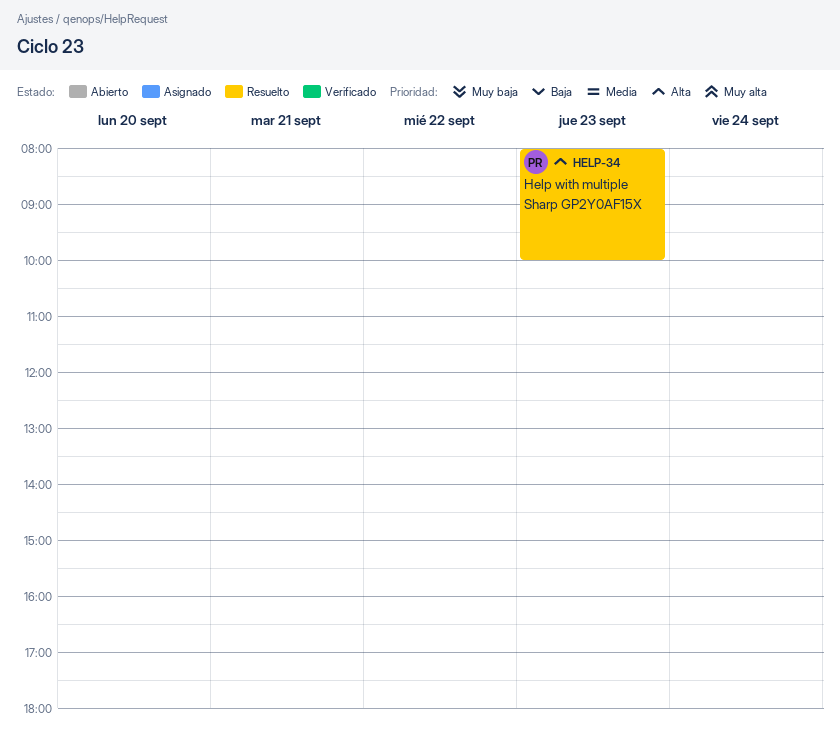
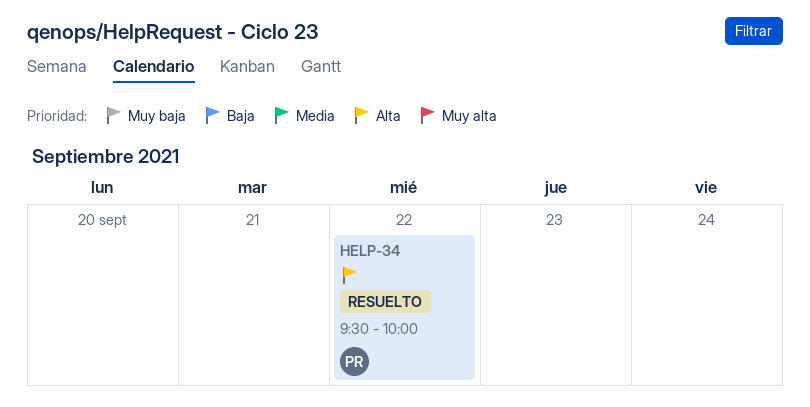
HELP-34, day: Sep 23 -> Sep 22
HELP-34, begins: 08:00 -> 09:30

